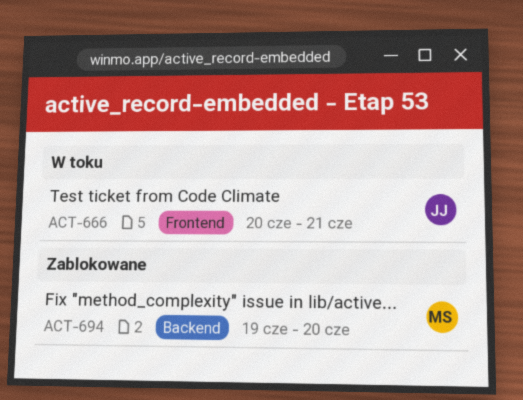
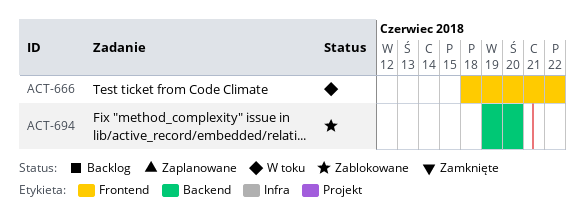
ACT-666, start: Jun 20 -> Jun 18
ACT-666, due: Jun 21 -> Jun 22

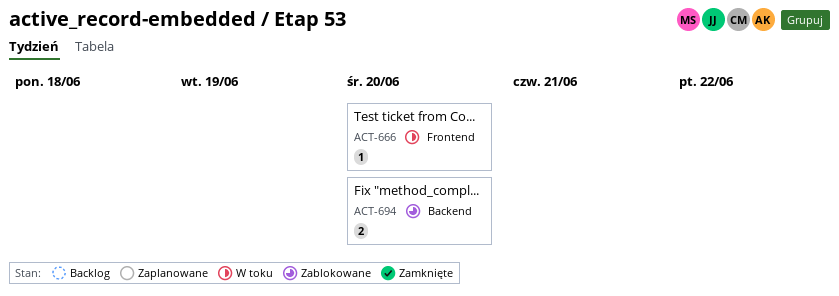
ACT-666, due: Jun 22 -> Jun 20

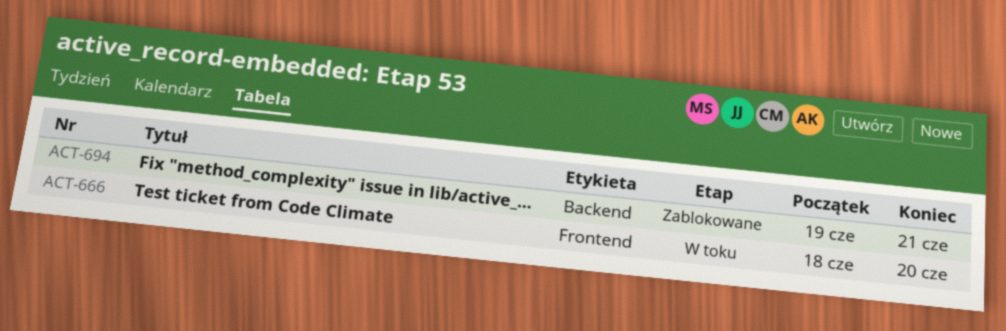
ACT-694, due: Jun 20 -> Jun 21

